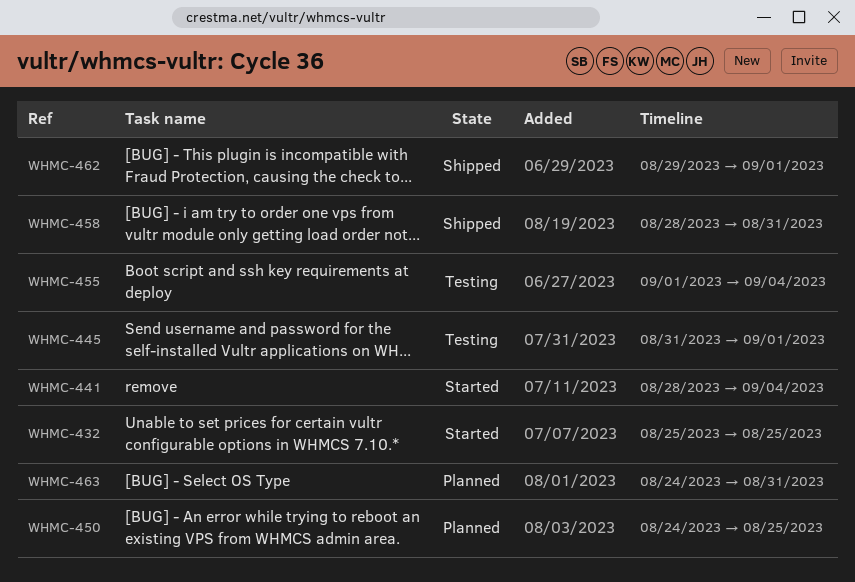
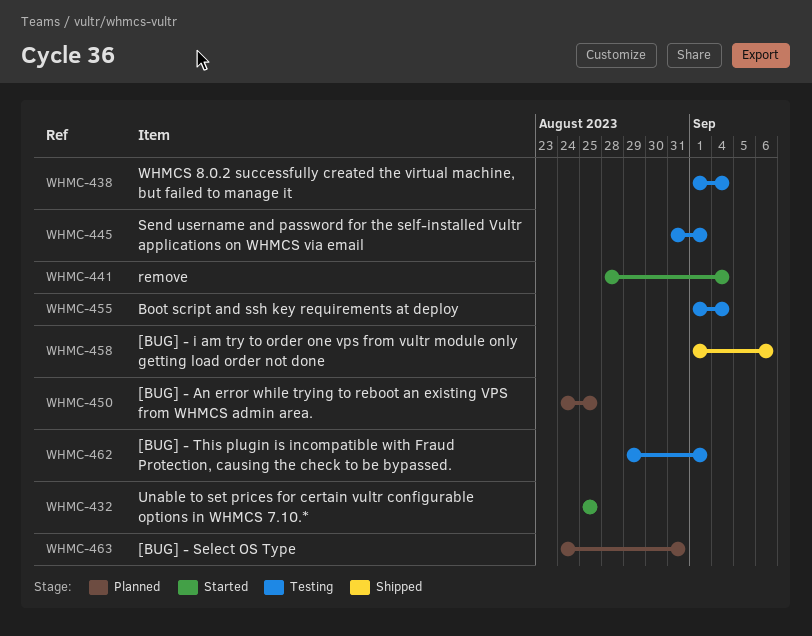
WHMC-438: none -> present
WHMC-458, start: Aug 28 -> Sep 1
WHMC-458, due: Aug 31 -> Sep 6
WHMC-462, status: Shipped -> Testing

